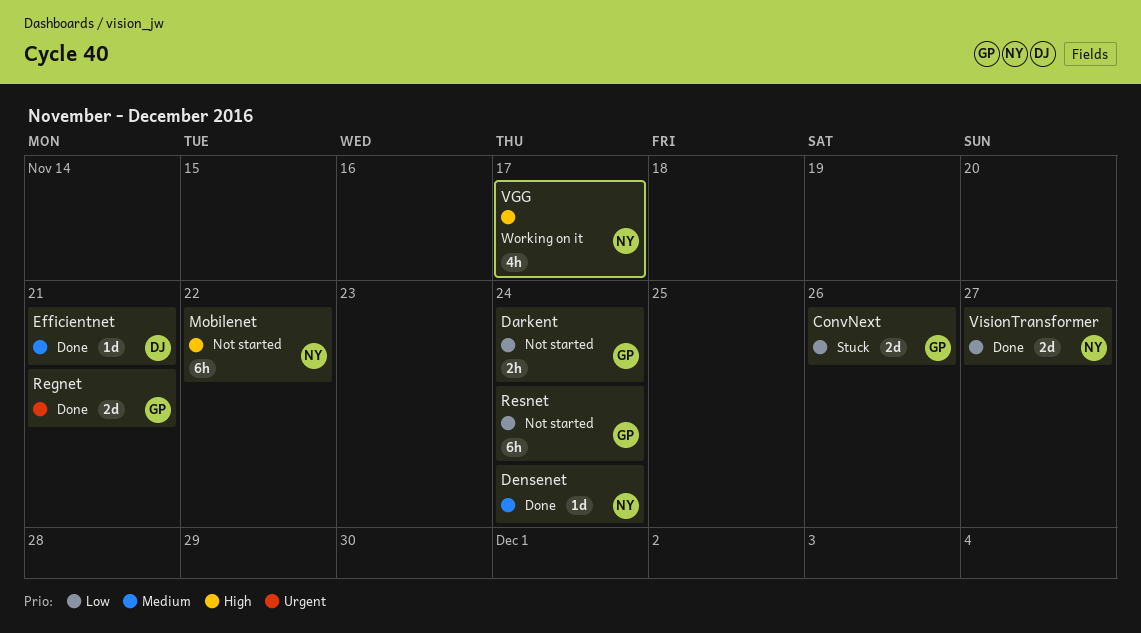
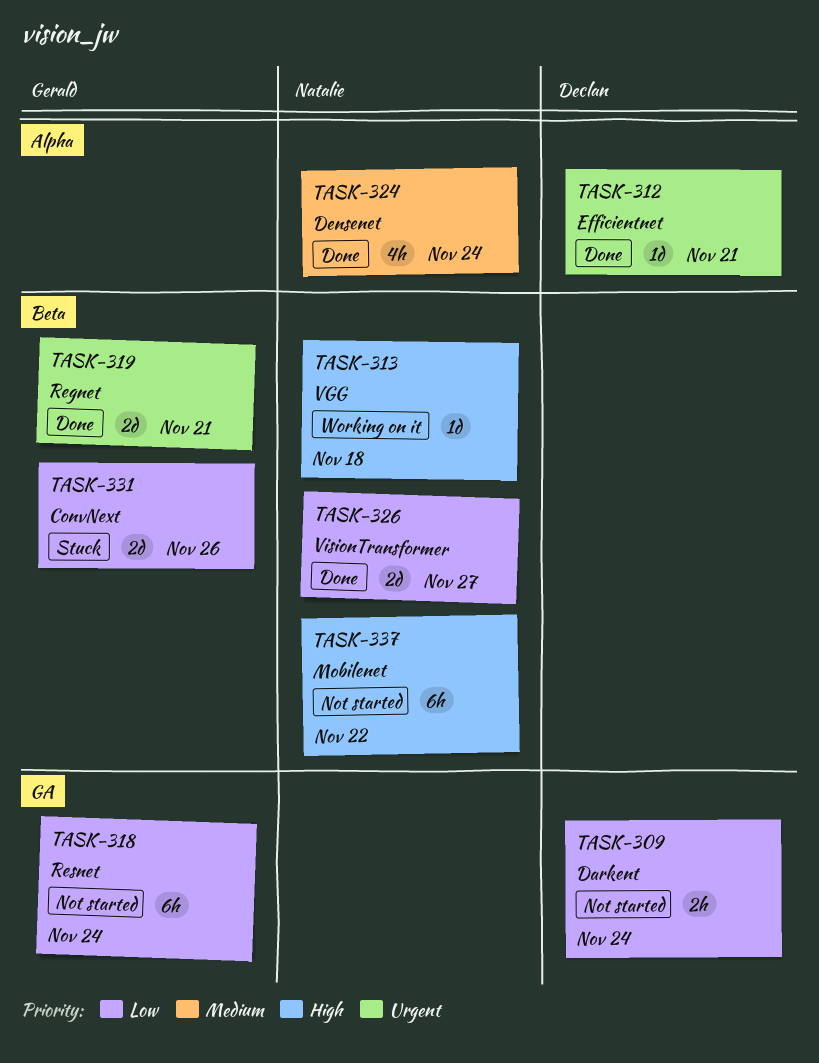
Darkent, owner: Gerald -> Declan
Densenet, estimate: 1d -> 4h
Efficientnet, priority: Medium -> Urgent
VGG, estimate: 4h -> 1d
VGG, due: Nov 17 -> Nov 18

